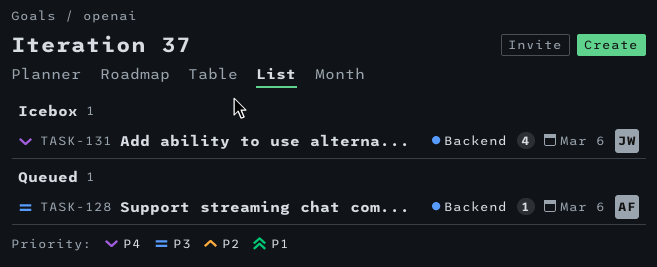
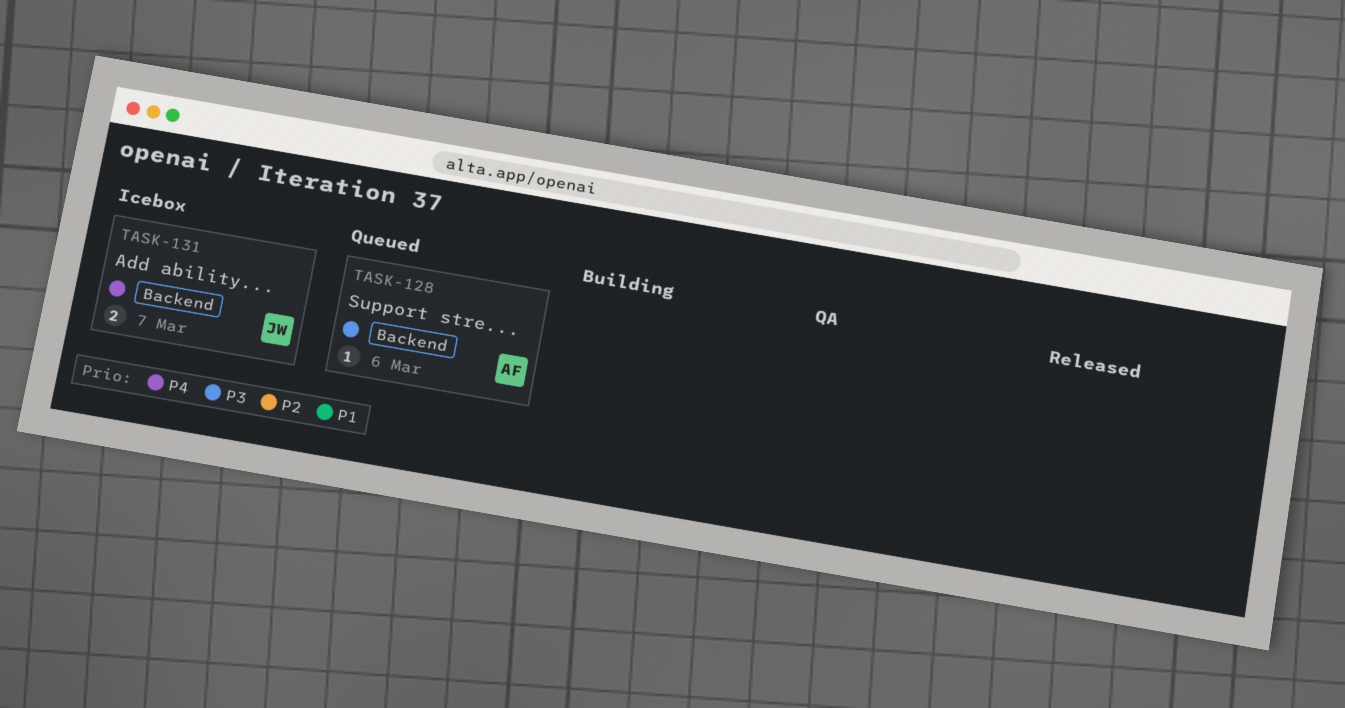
TASK-131, estimate: 4 -> 2
TASK-131, due: Mar 6 -> Mar 7

